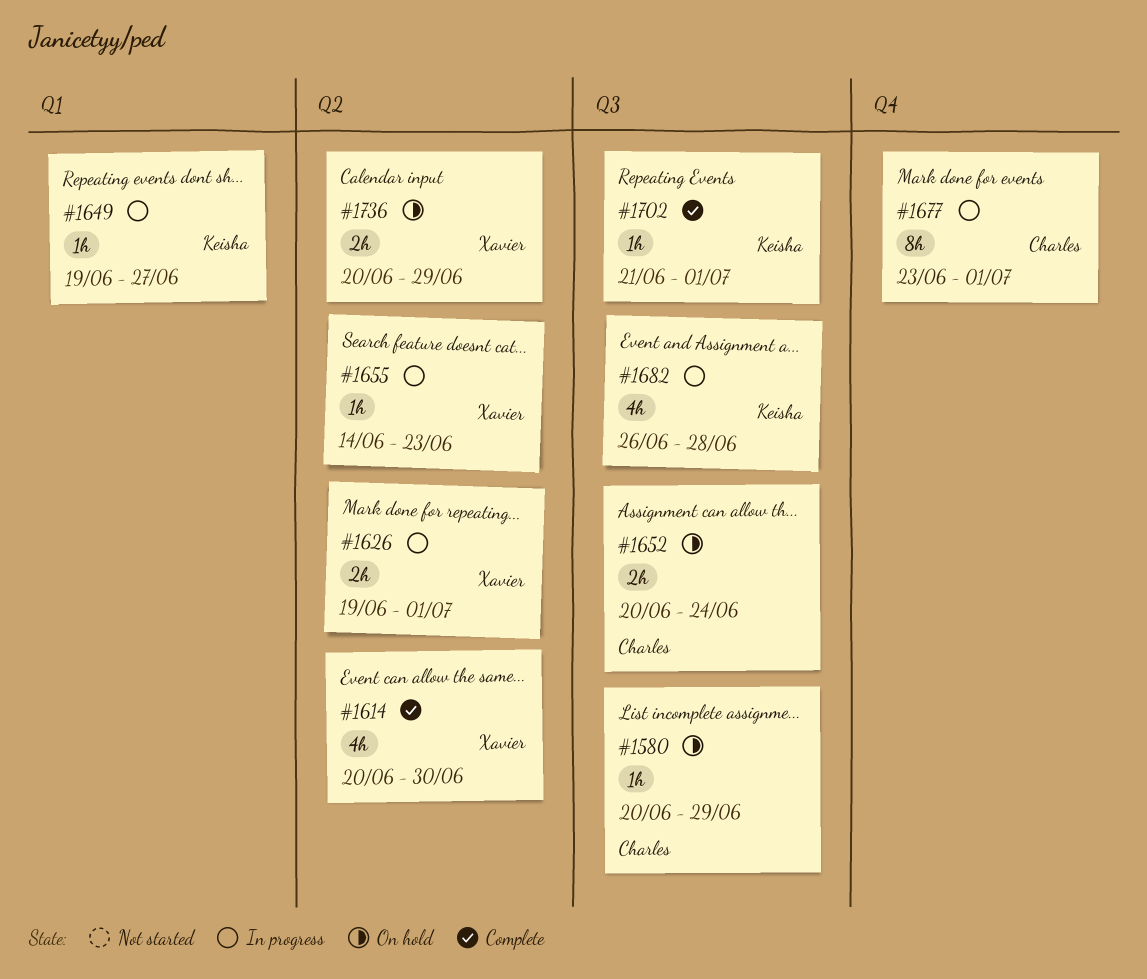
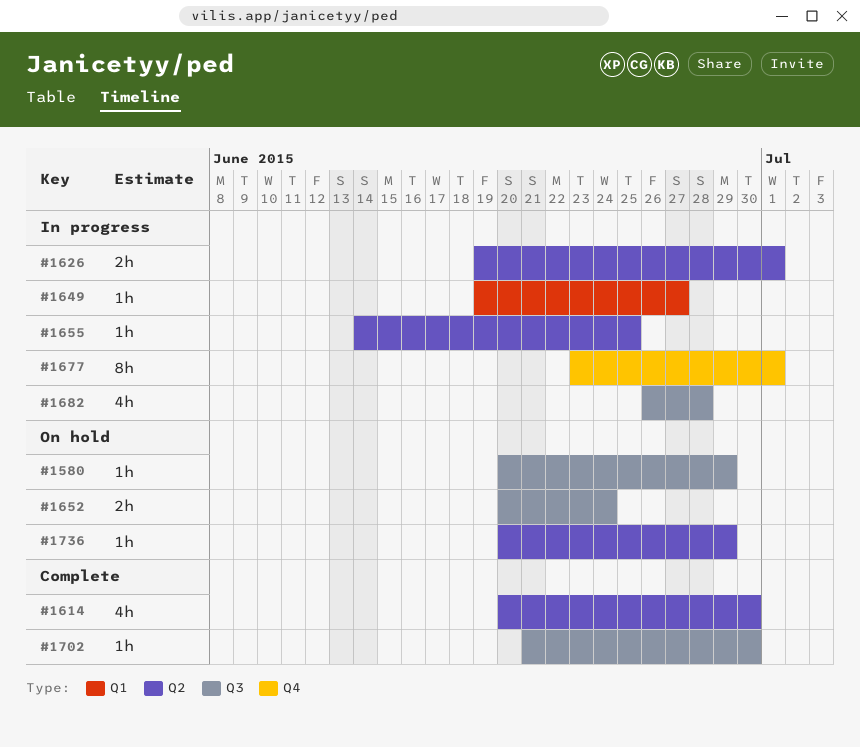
#1655, due: Jun 23 -> Jun 25
#1702, due: Jul 1 -> Jun 30
#1736, estimate: 2h -> 1h

